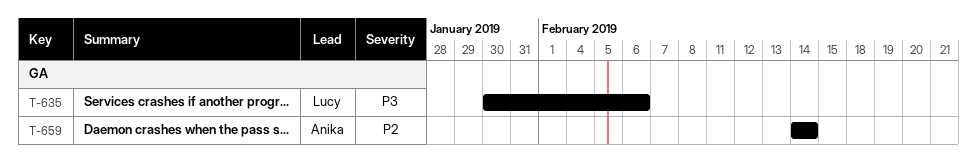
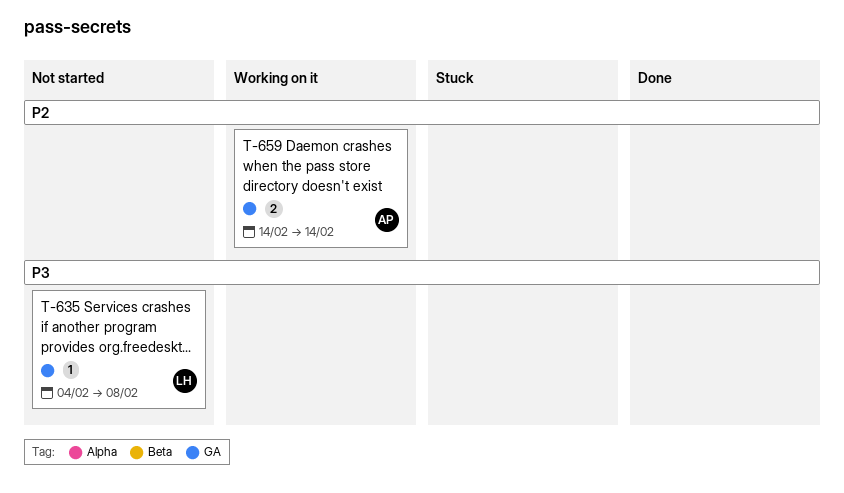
T-635, start: Jan 30 -> Feb 4
T-635, due: Feb 6 -> Feb 8

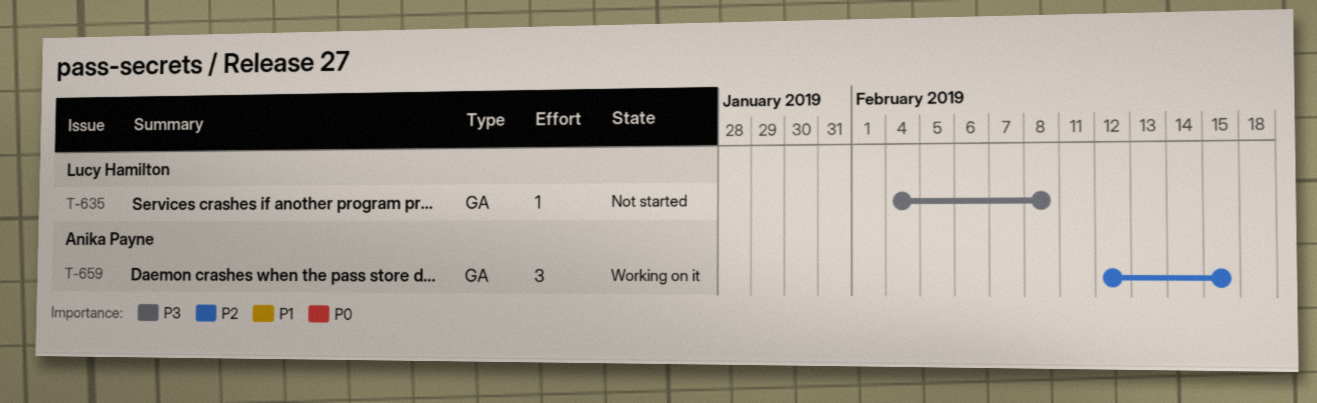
T-659, estimate: 2 -> 3
T-659, start: Feb 14 -> Feb 12
T-659, due: Feb 14 -> Feb 15

